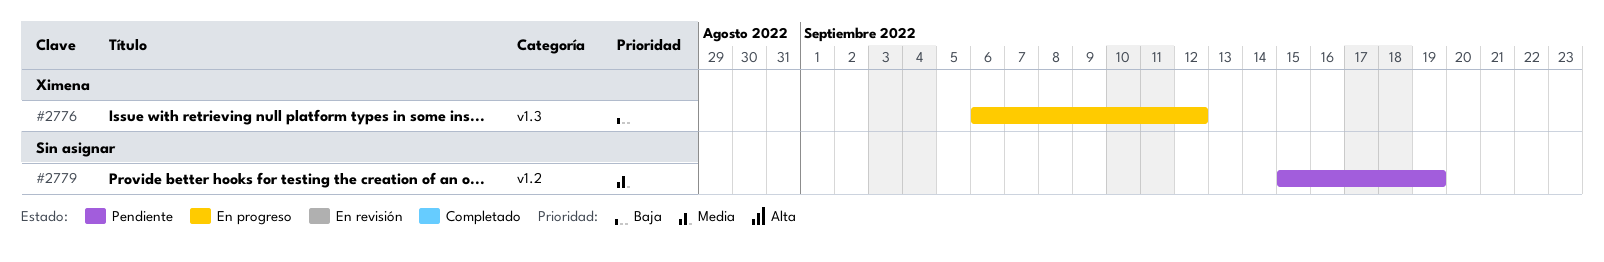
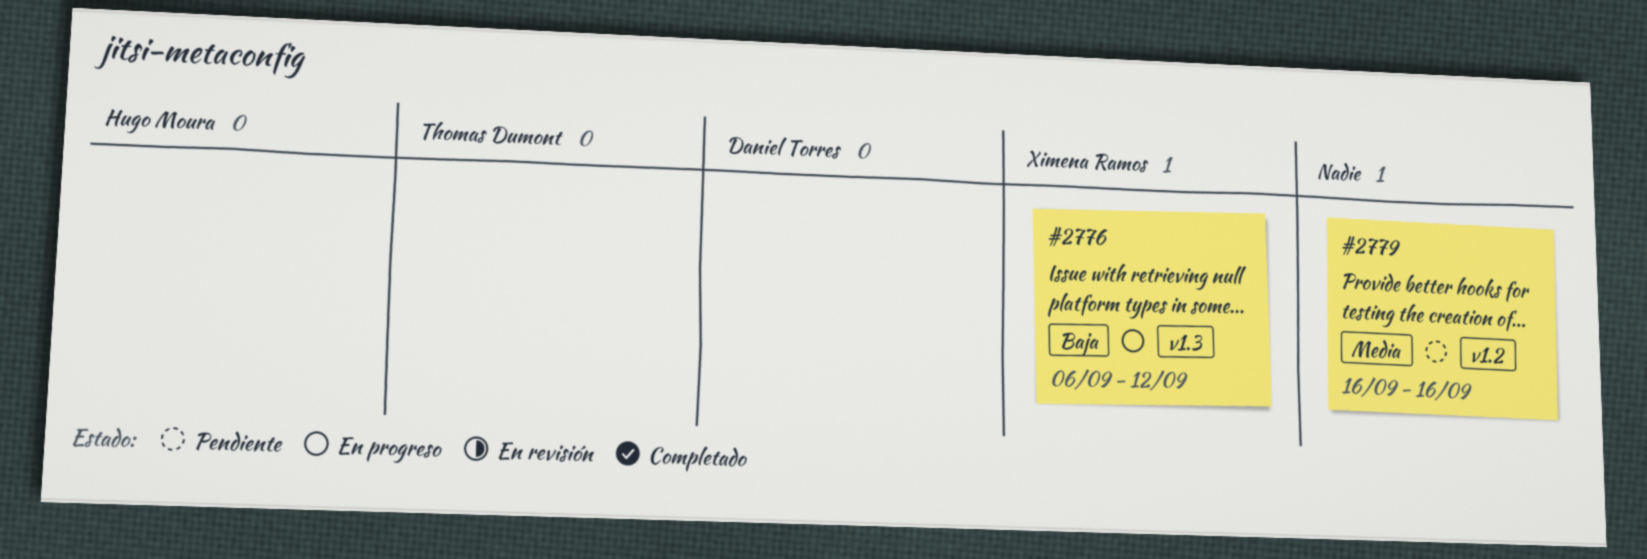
#2779, start: Sep 15 -> Sep 16
#2779, due: Sep 19 -> Sep 16

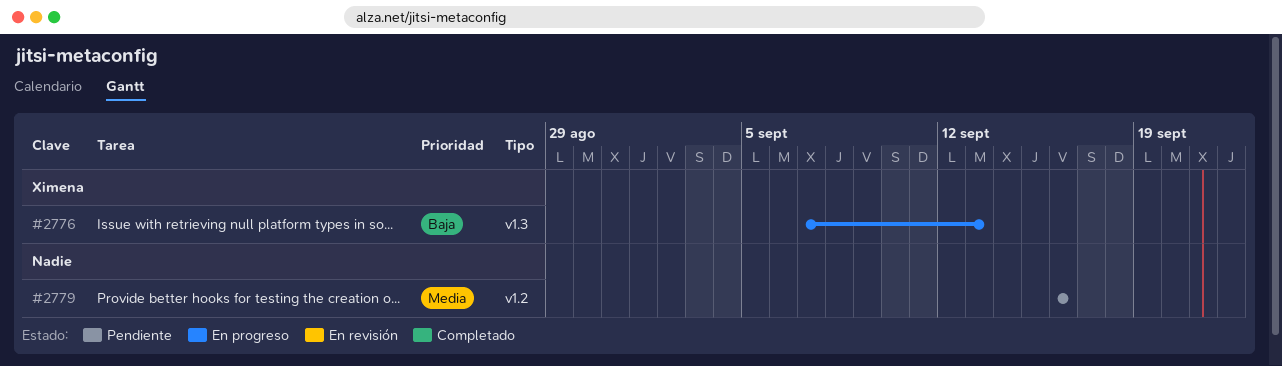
#2776, start: Sep 6 -> Sep 7
#2776, due: Sep 12 -> Sep 13

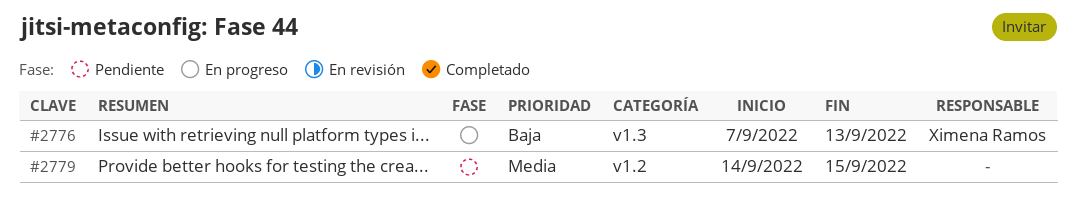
#2779, start: Sep 16 -> Sep 14
#2779, due: Sep 16 -> Sep 15

